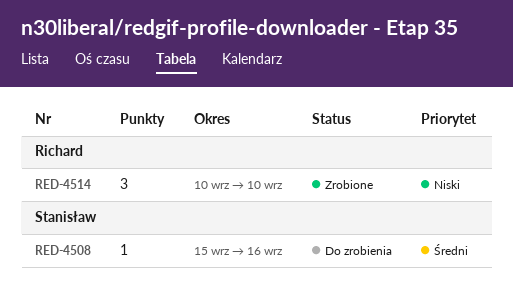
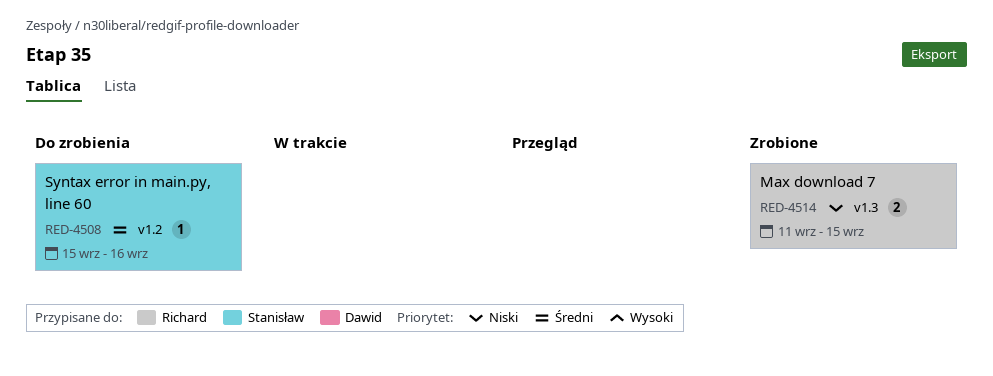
RED-4514, estimate: 3 -> 2
RED-4514, start: Sep 10 -> Sep 11
RED-4514, due: Sep 10 -> Sep 15

